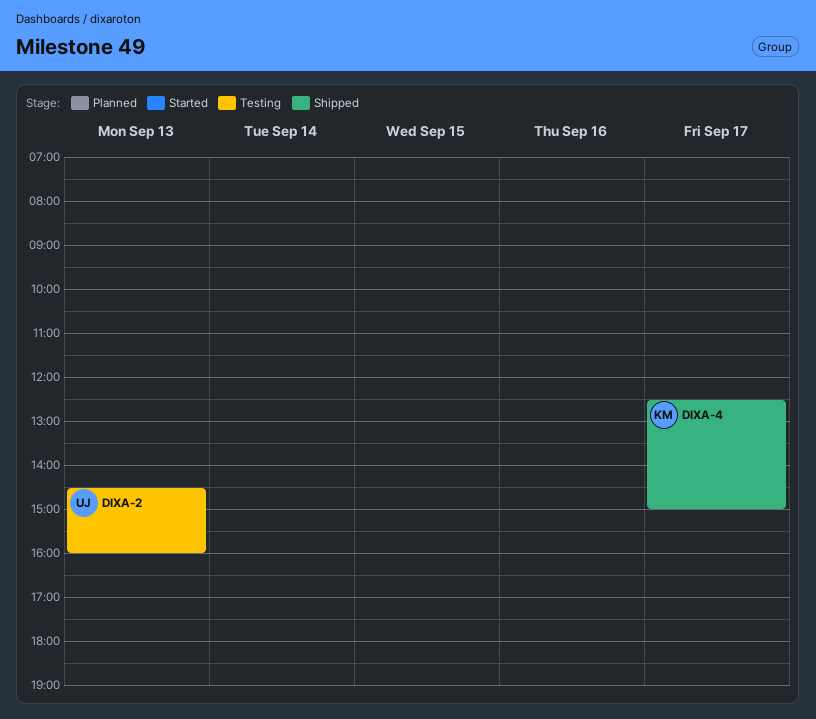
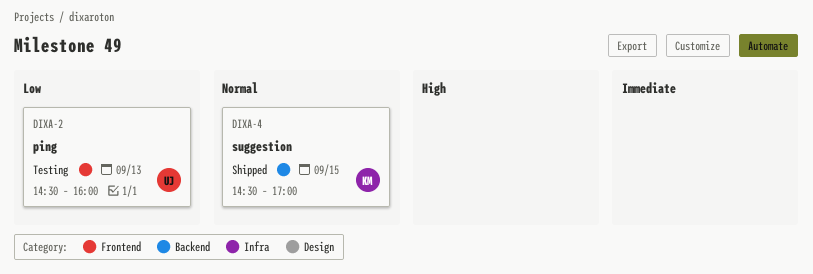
DIXA-4, day: Sep 17 -> Sep 15
DIXA-4, begins: 12:30 -> 14:30
DIXA-4, ends: 15:00 -> 17:00

